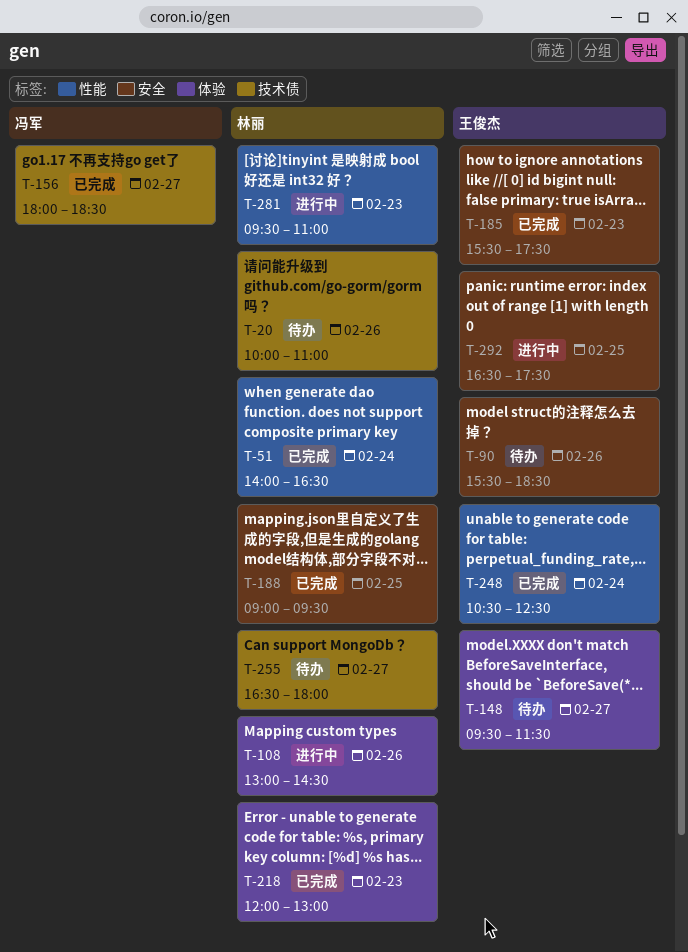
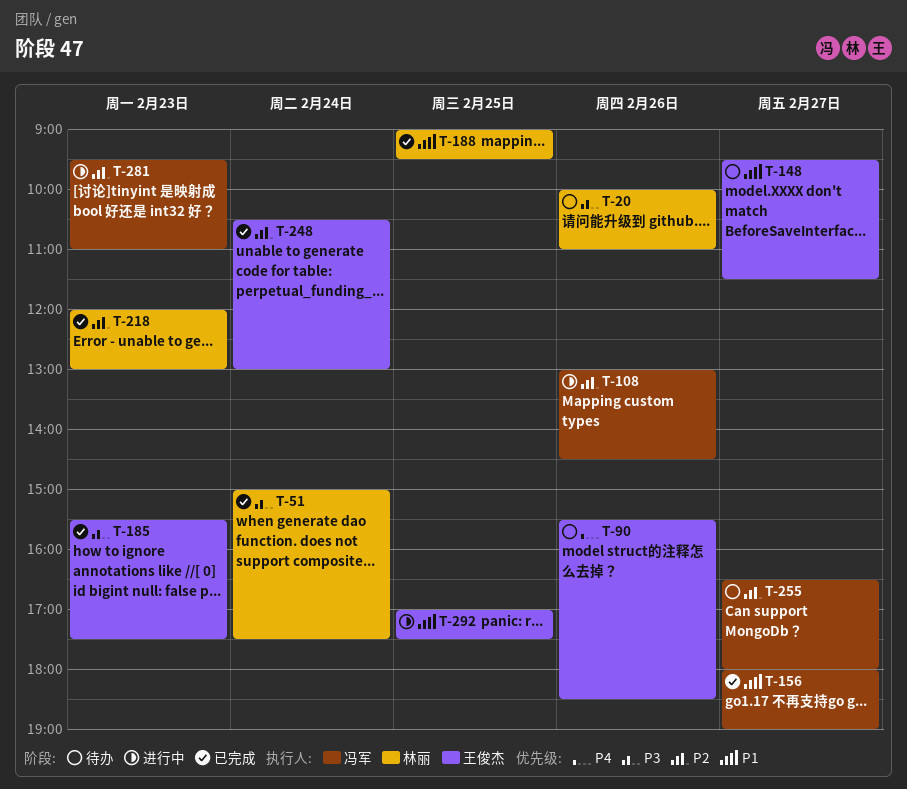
T-51, begins: 14:00 -> 15:00
T-51, ends: 16:30 -> 17:30
T-108, owner: 林丽 -> 冯军
T-156, ends: 18:30 -> 19:00
T-248, ends: 12:30 -> 13:00
T-255, owner: 林丽 -> 冯军
T-281, owner: 林丽 -> 冯军
T-292, begins: 16:30 -> 17:00

